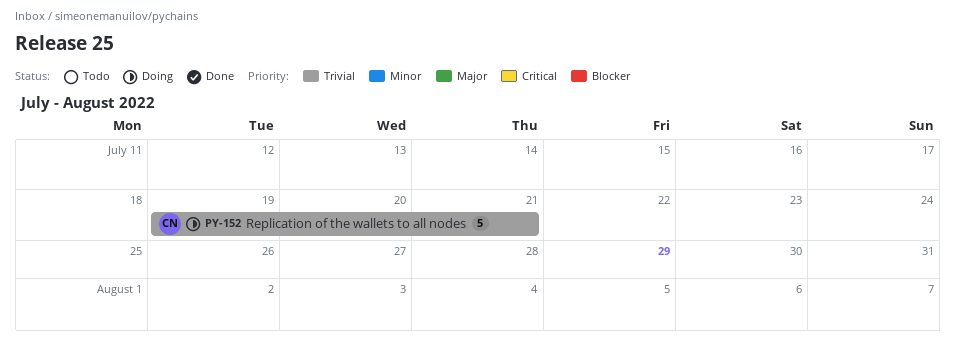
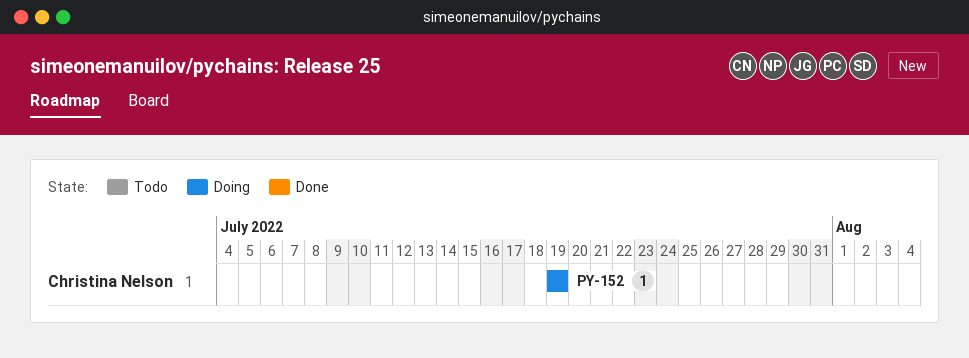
PY-152, estimate: 5 -> 1
PY-152, due: Jul 21 -> Jul 19

